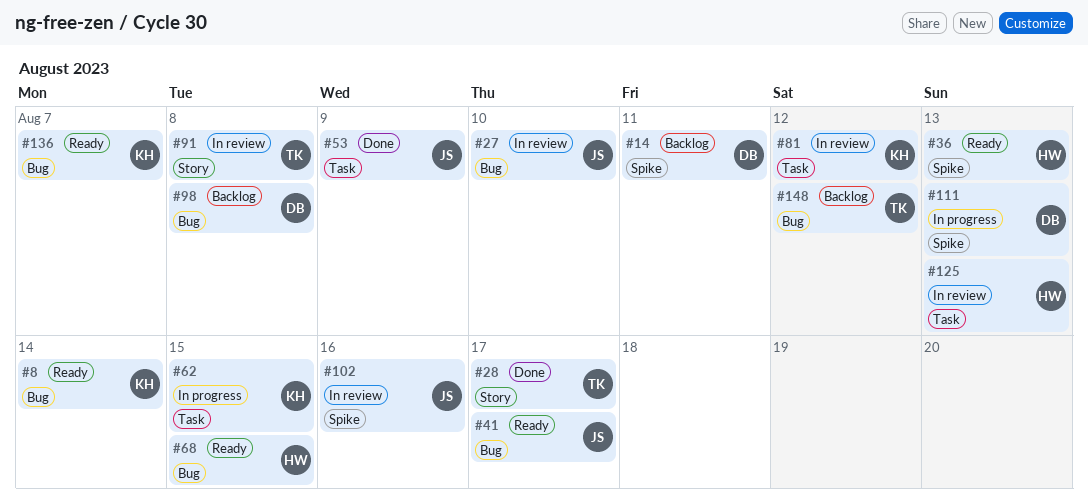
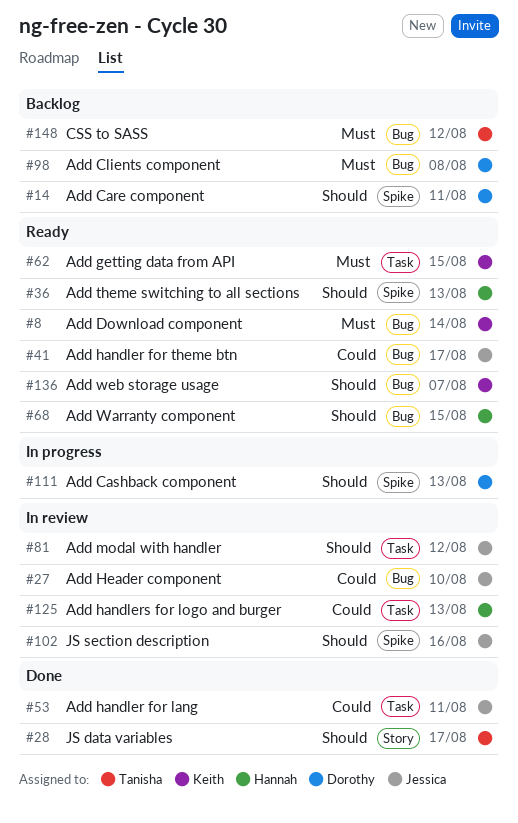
#53, due: Aug 9 -> Aug 11
#62, status: In progress -> Ready
#81, owner: Keith -> Jessica
#91: present -> none

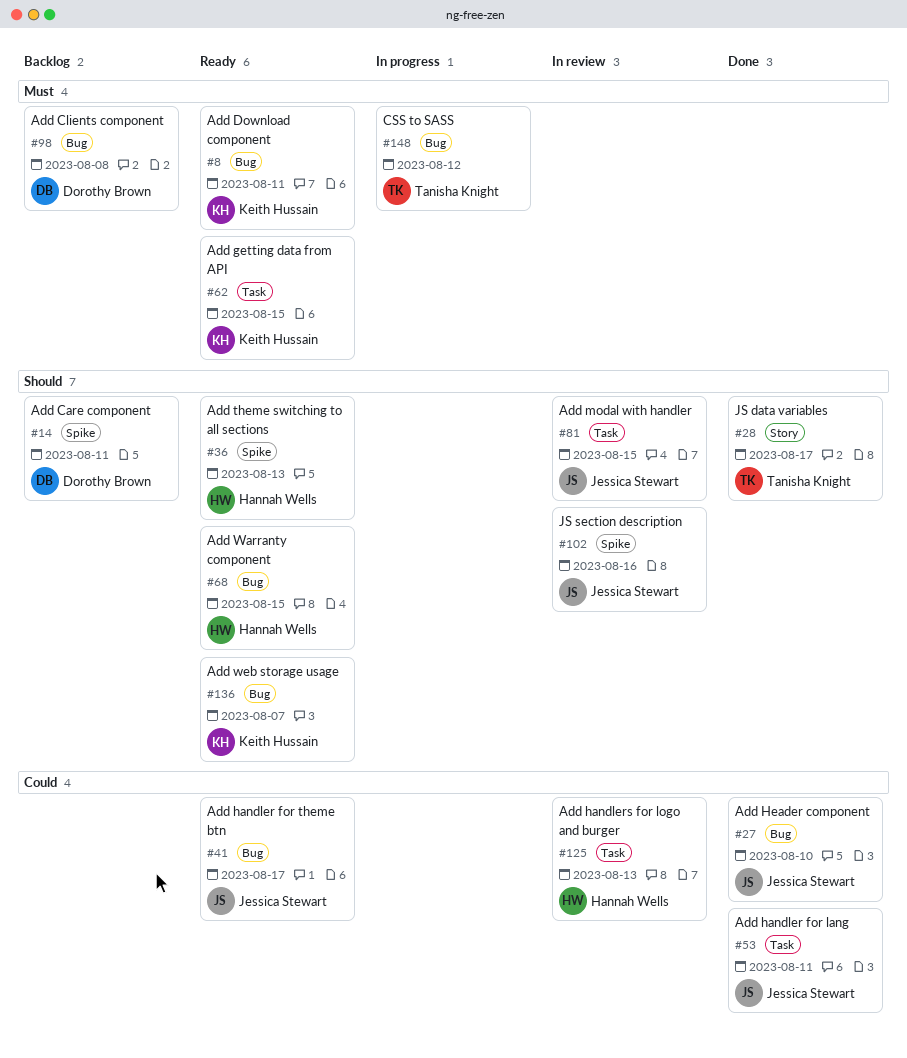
#8, due: Aug 14 -> Aug 11
#27, status: In review -> Done
#81, due: Aug 12 -> Aug 15
#111: present -> none
#148, status: Backlog -> In progress

